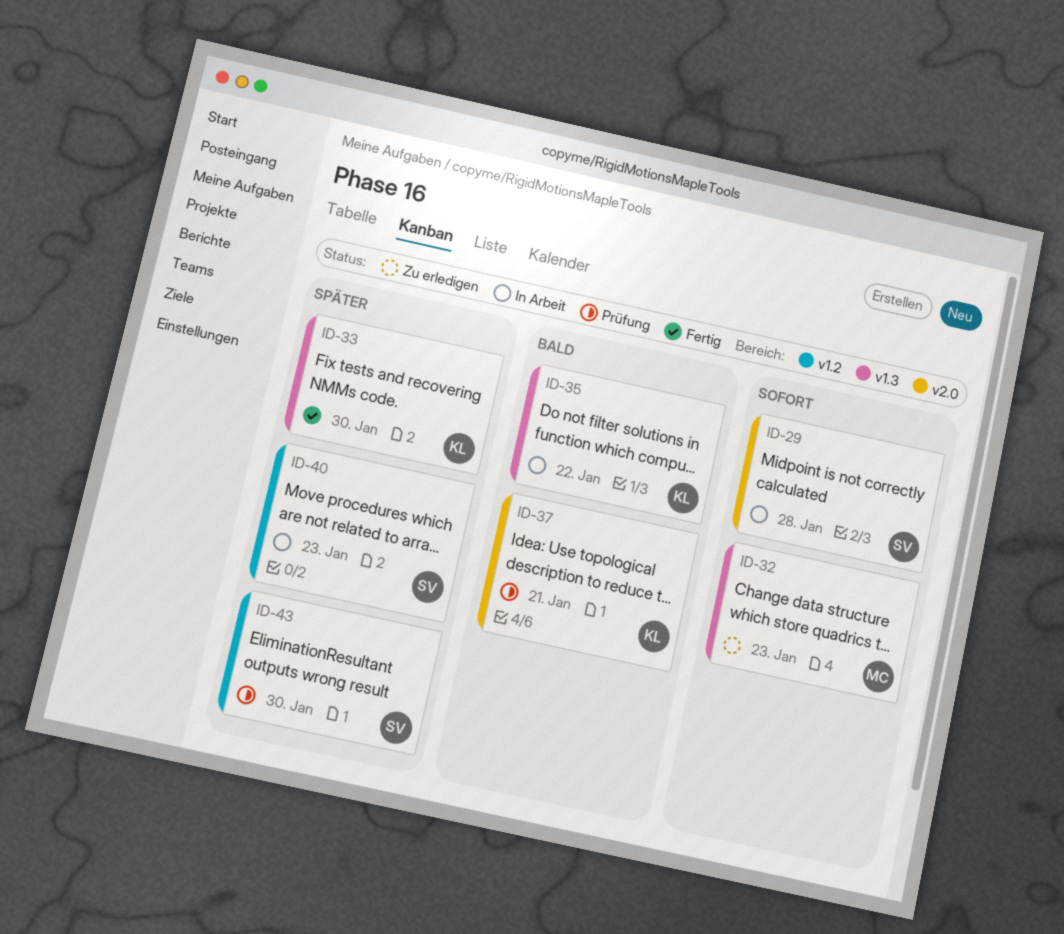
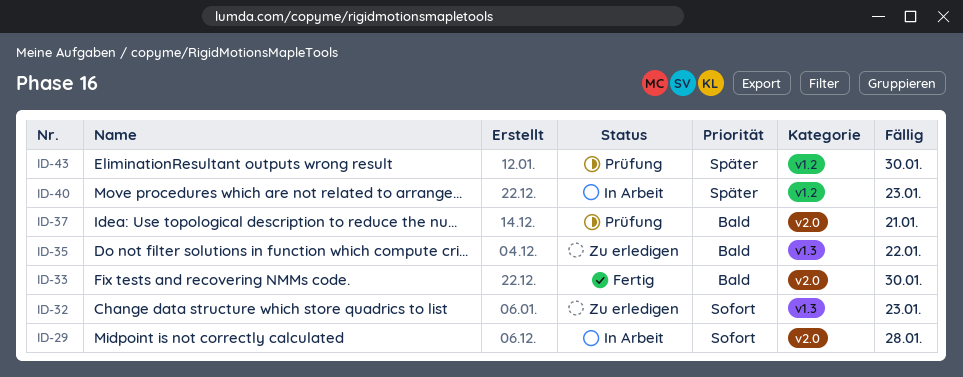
ID-33, priority: Später -> Bald
ID-33, label: v1.3 -> v2.0
ID-35, status: In Arbeit -> Zu erledigen

